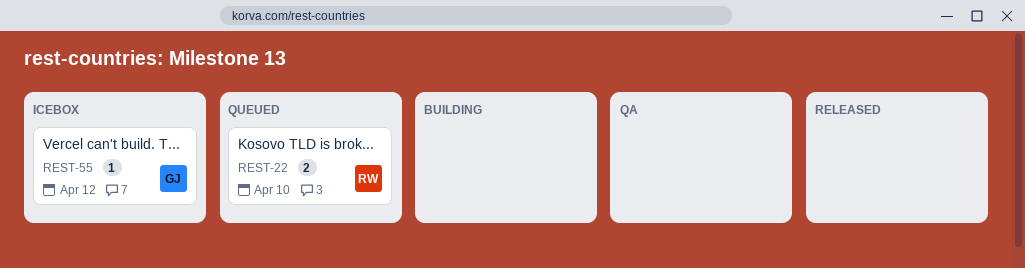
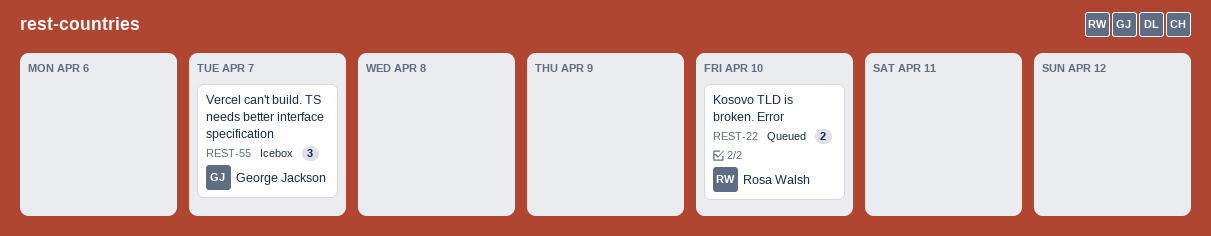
REST-55, estimate: 1 -> 3
REST-55, due: Apr 12 -> Apr 7

